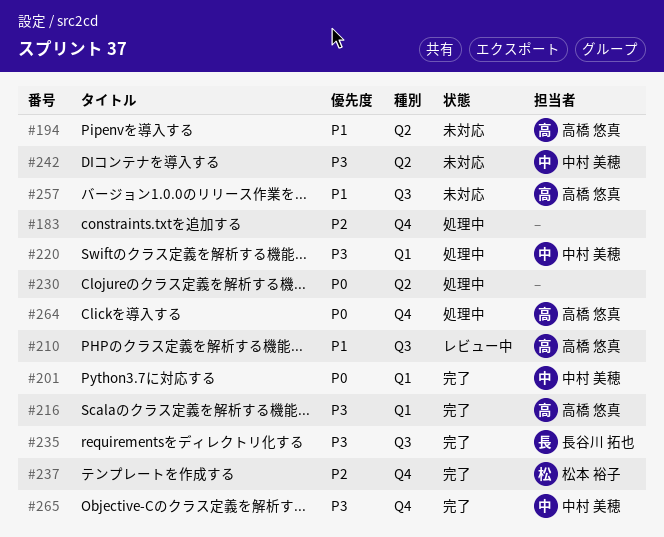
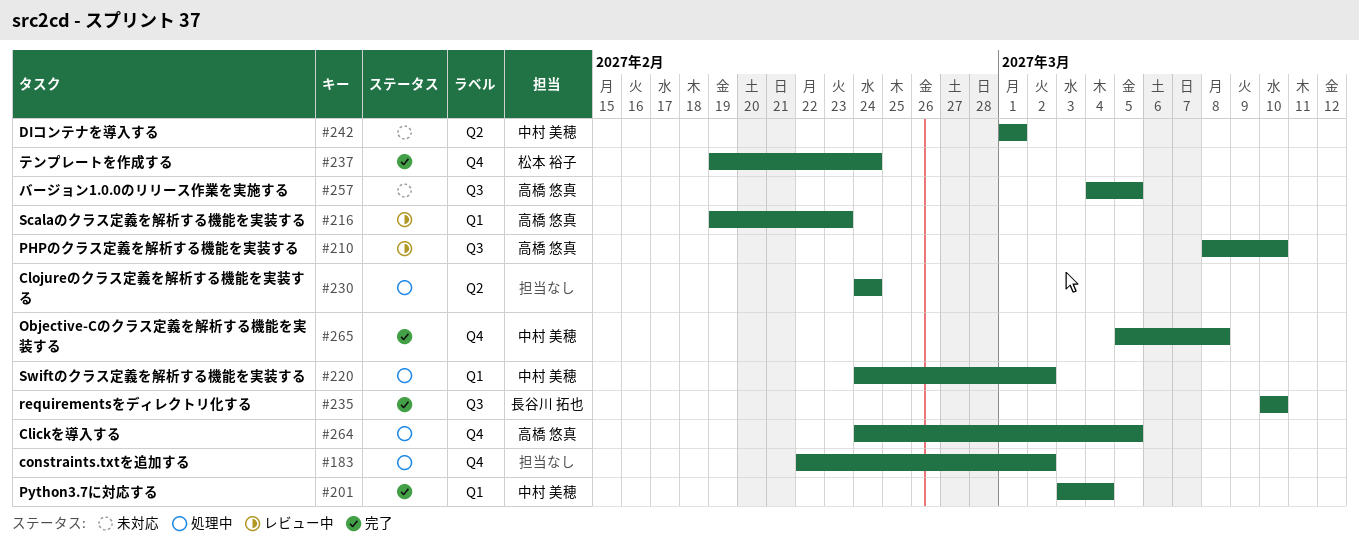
#194: present -> none
#216, status: 完了 -> レビュー中

